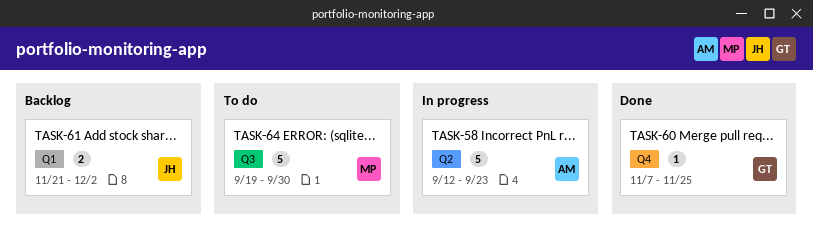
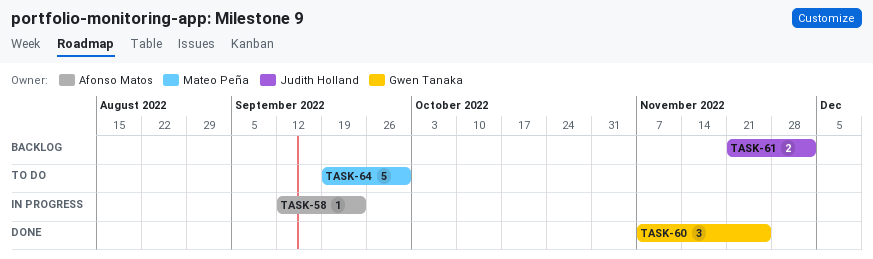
TASK-58, estimate: 5 -> 1
TASK-60, estimate: 1 -> 3

